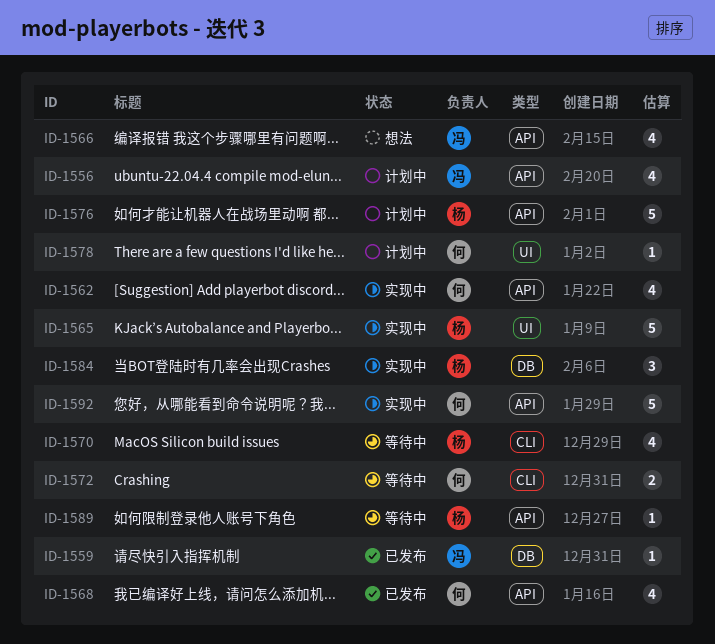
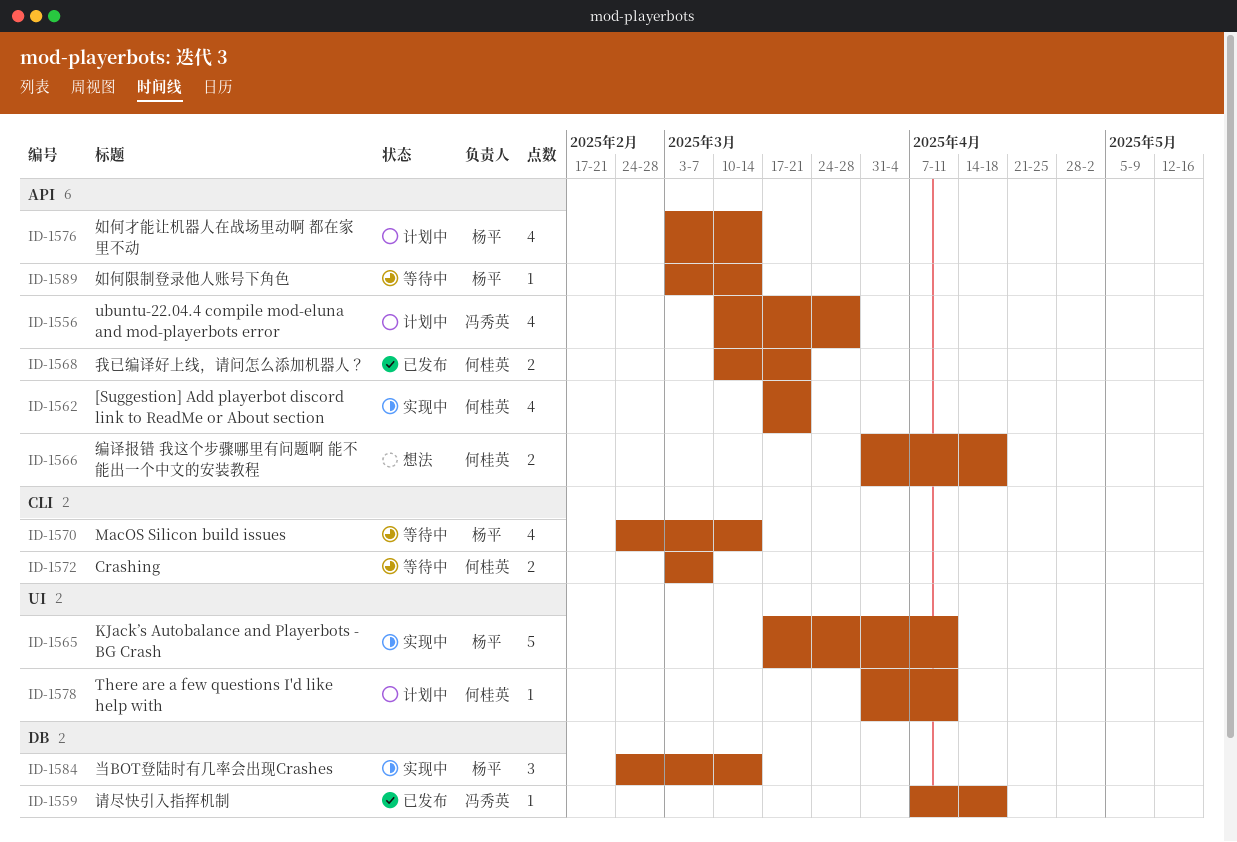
ID-1566, owner: 冯秀英 -> 何桂英
ID-1566, estimate: 4 -> 2
ID-1568, estimate: 4 -> 2
ID-1576, estimate: 5 -> 4
ID-1592: present -> none

